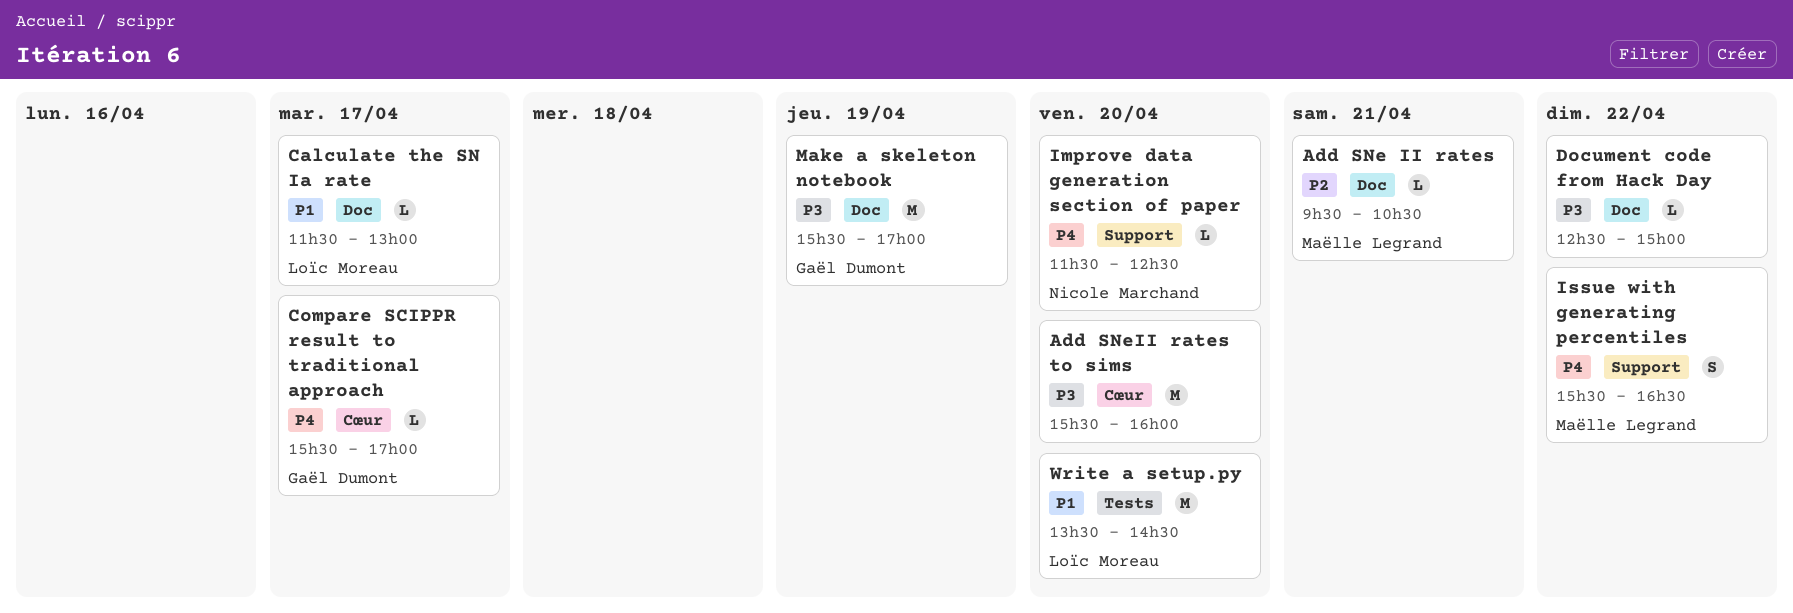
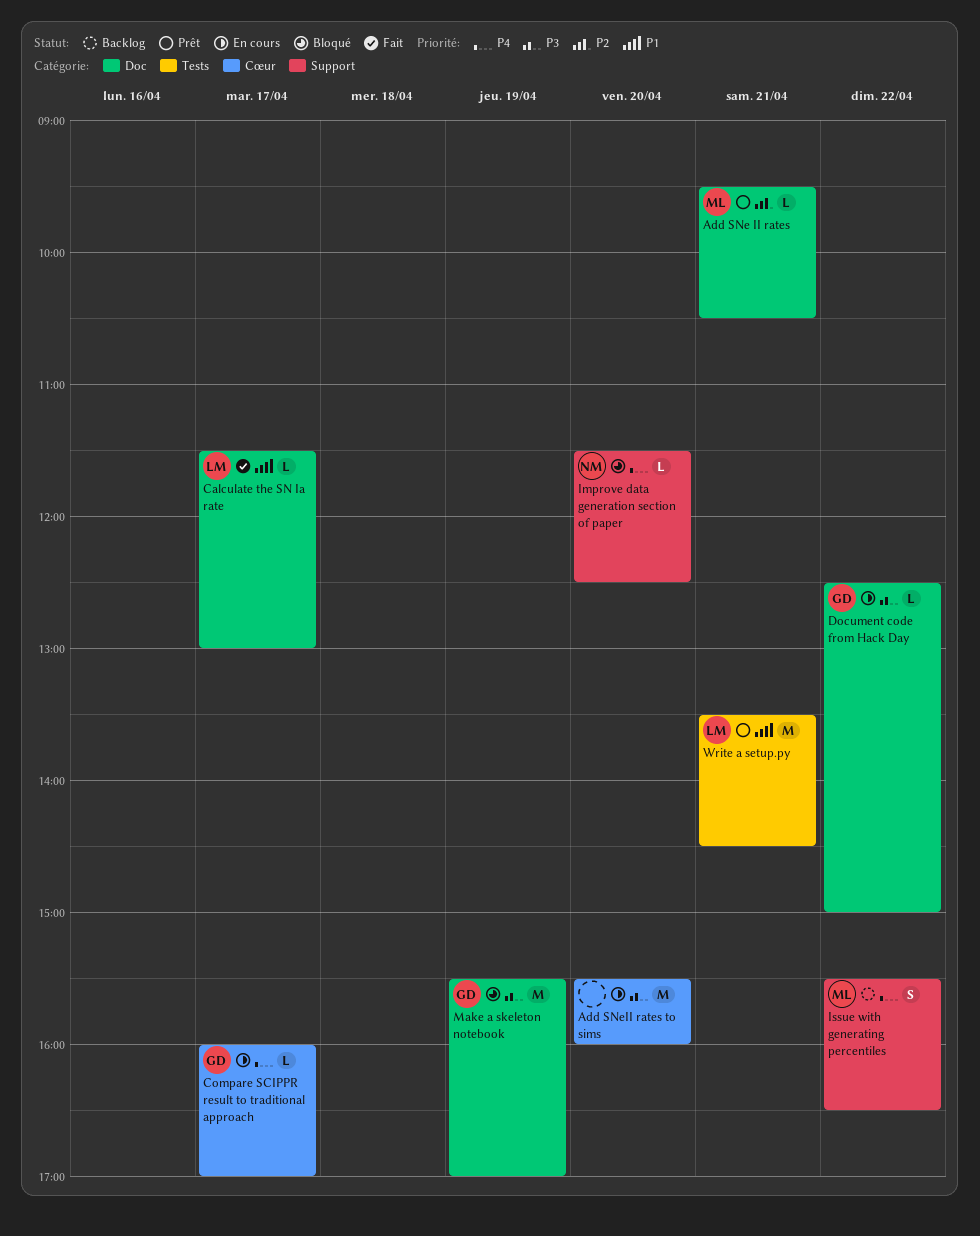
Compare SCIPPR result to traditional approach, begins: 15:30 -> 16:00
Document code from Hack Day, owner: none -> Gaël Dumont
Write a setup.py, day: Apr 20 -> Apr 21

